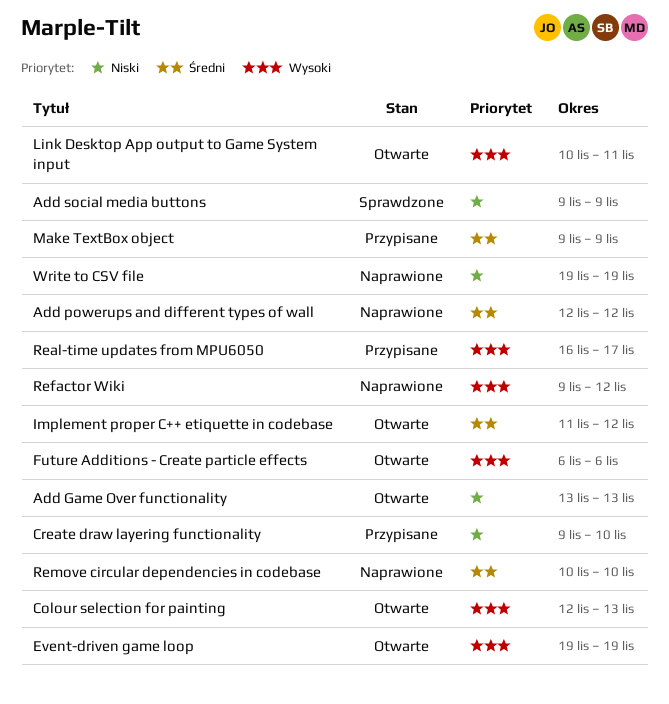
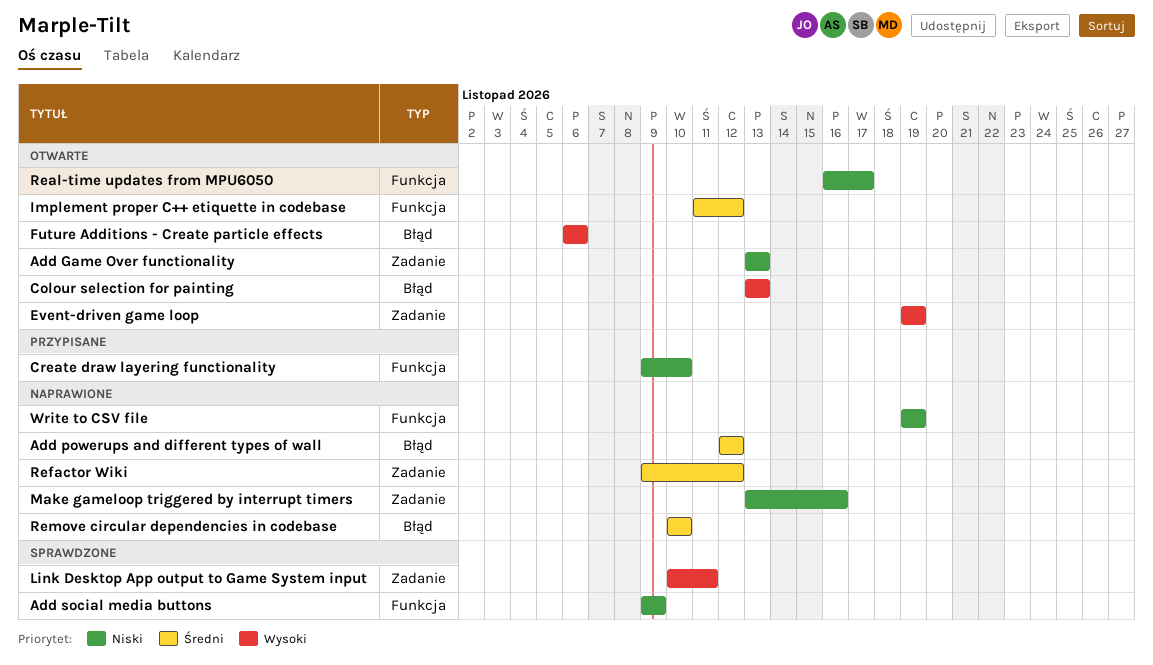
Colour selection for painting, start: Nov 12 -> Nov 13
Link Desktop App output to Game System input, status: Otwarte -> Sprawdzone
Make gameloop triggered by interrupt timers: none -> present
Make TextBox object: present -> none
Real-time updates from MPU6050, status: Przypisane -> Otwarte
Real-time updates from MPU6050, priority: Wysoki -> Niski
Refactor Wiki, priority: Wysoki -> Średni

